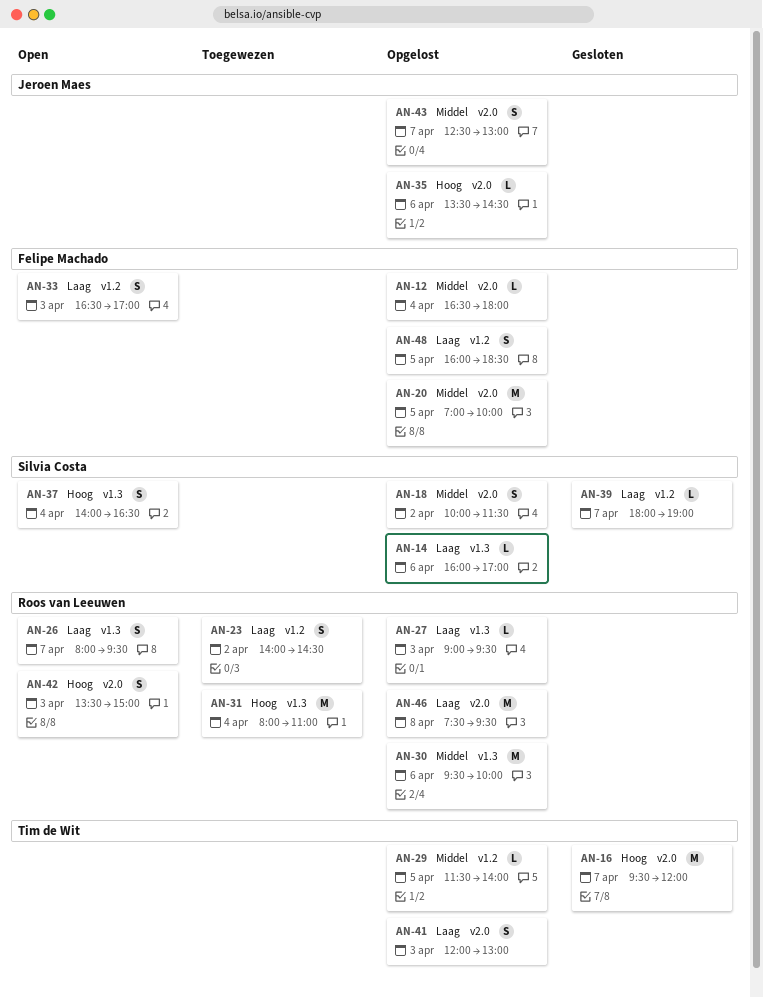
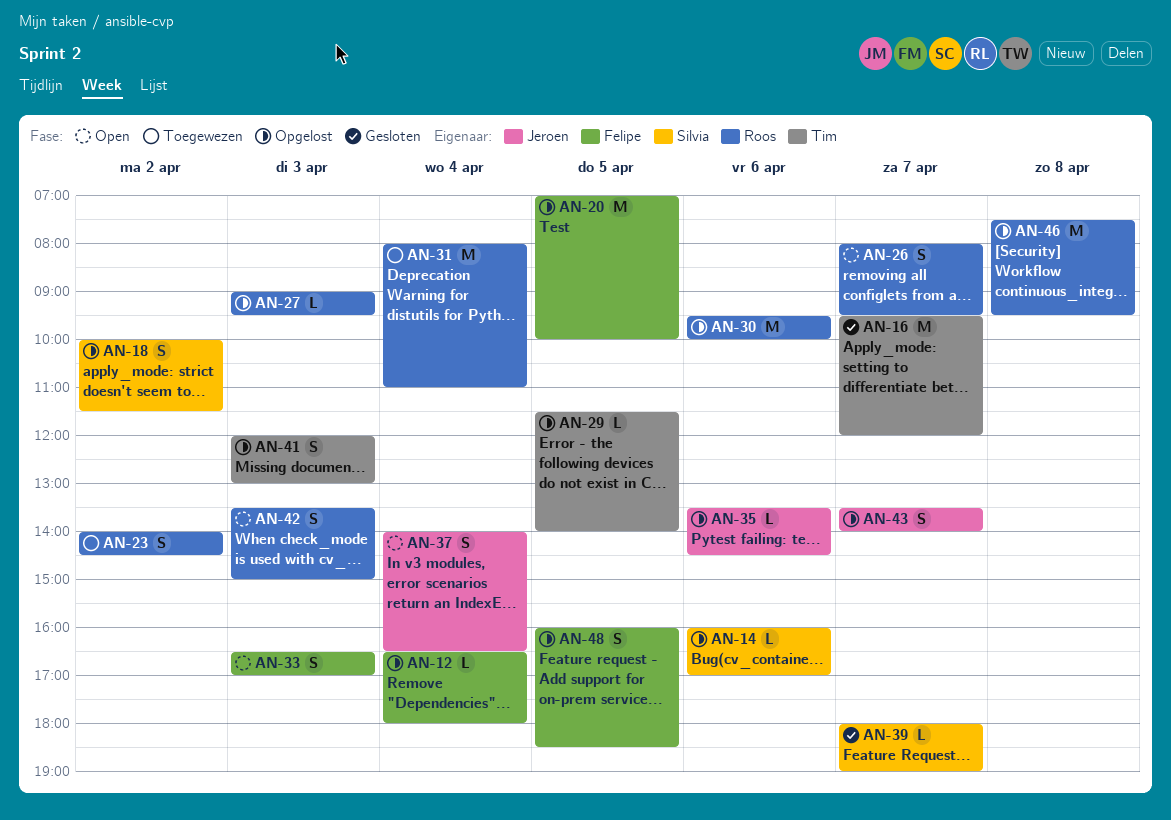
AN-37, owner: Silvia Costa -> Jeroen Maes
AN-43, begins: 12:30 -> 13:30
AN-43, ends: 13:00 -> 14:00

